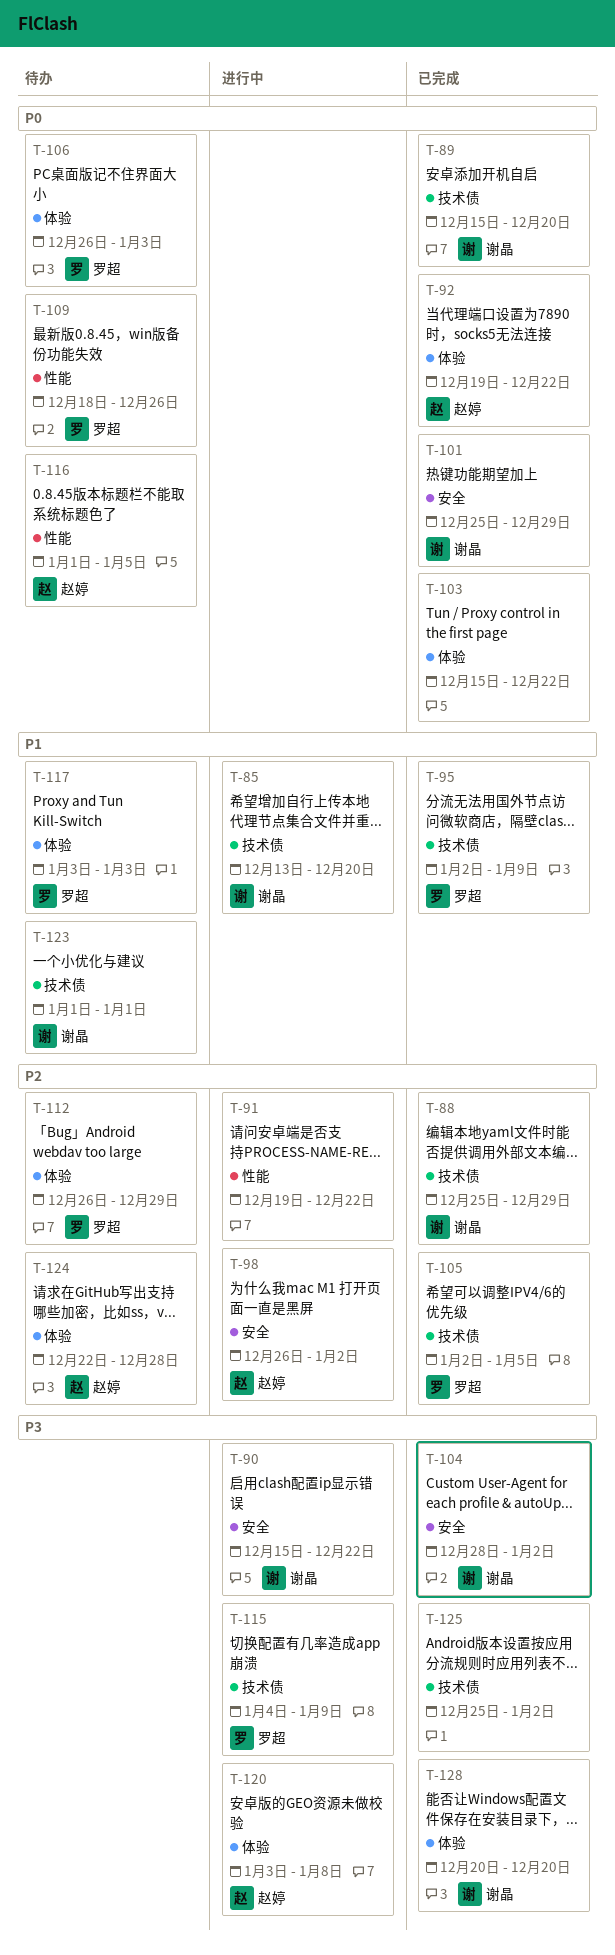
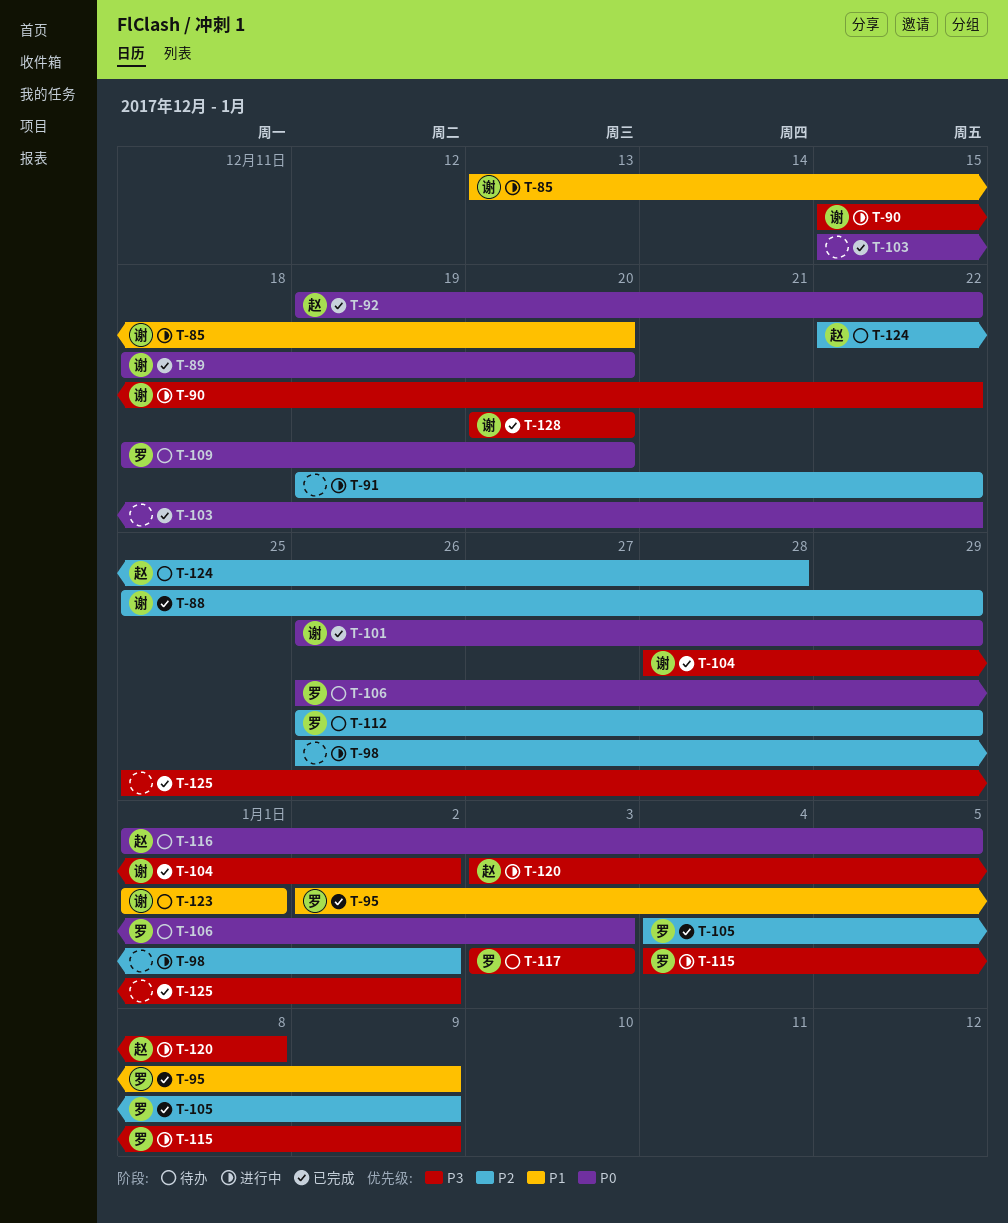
T-89, start: Dec 15 -> Dec 18
T-98, owner: 赵婷 -> none
T-101, start: Dec 25 -> Dec 26
T-105, start: Jan 2 -> Jan 4
T-105, due: Jan 5 -> Jan 9
T-109, due: Dec 26 -> Dec 20
T-117, priority: P1 -> P3

